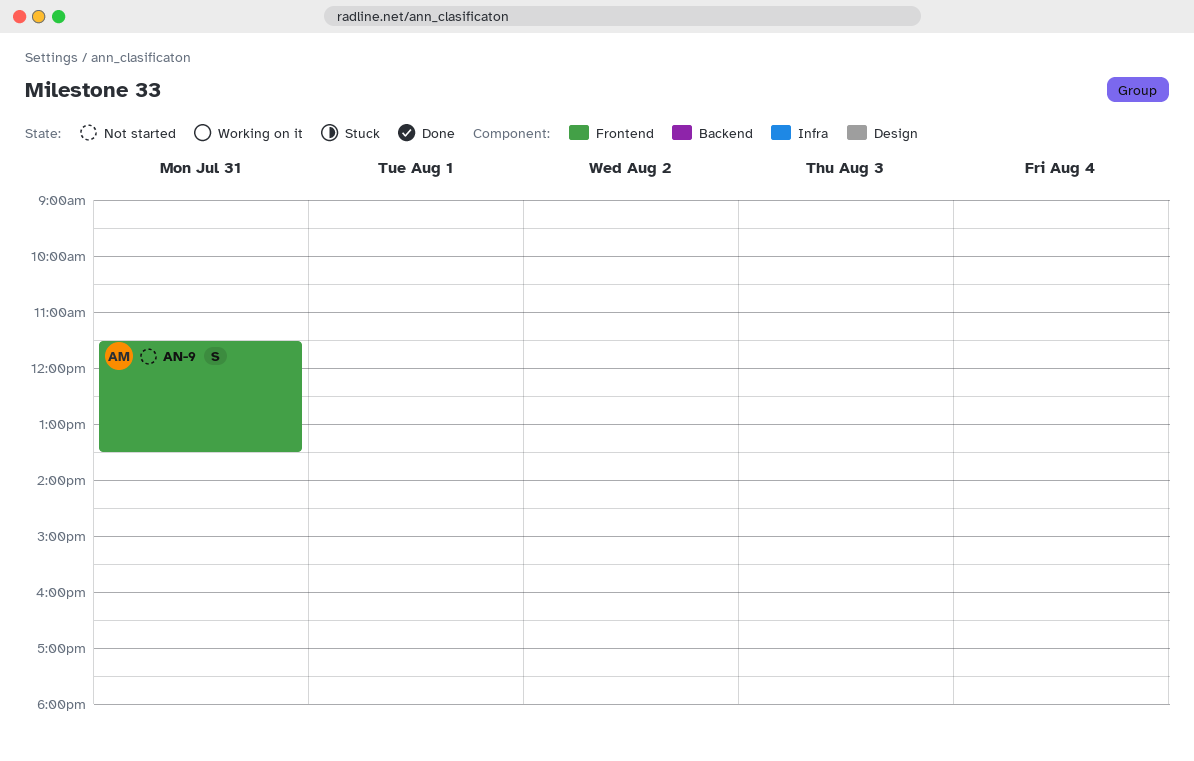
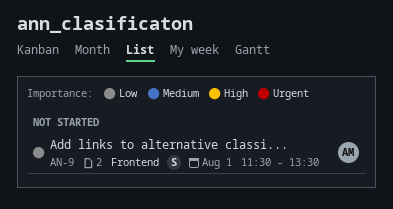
AN-9, day: Jul 31 -> Aug 1

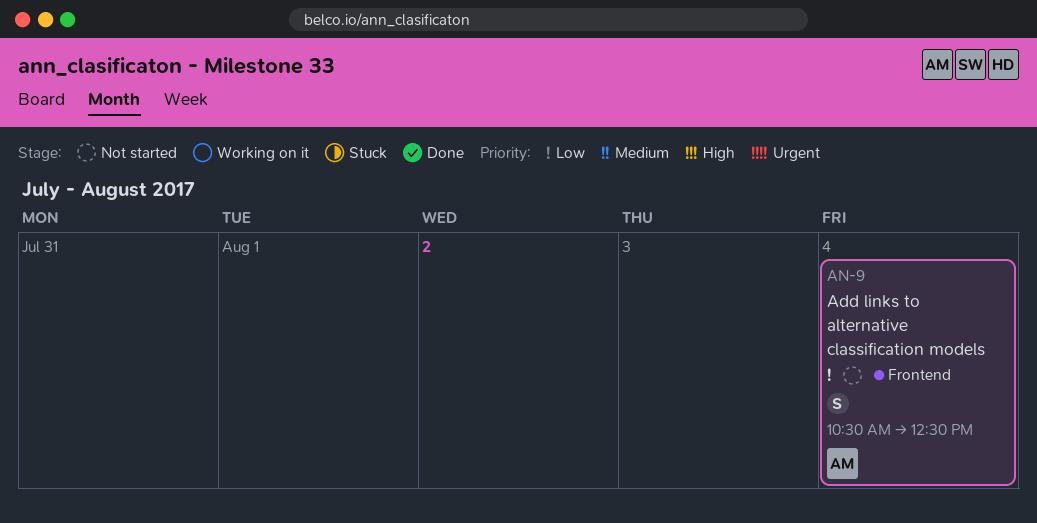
AN-9, day: Aug 1 -> Aug 4
AN-9, begins: 11:30 -> 10:30
AN-9, ends: 13:30 -> 12:30

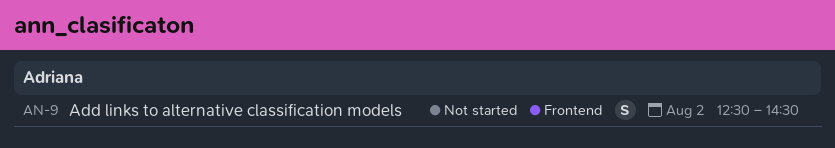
AN-9, day: Aug 4 -> Aug 2
AN-9, begins: 10:30 -> 12:30
AN-9, ends: 12:30 -> 14:30

